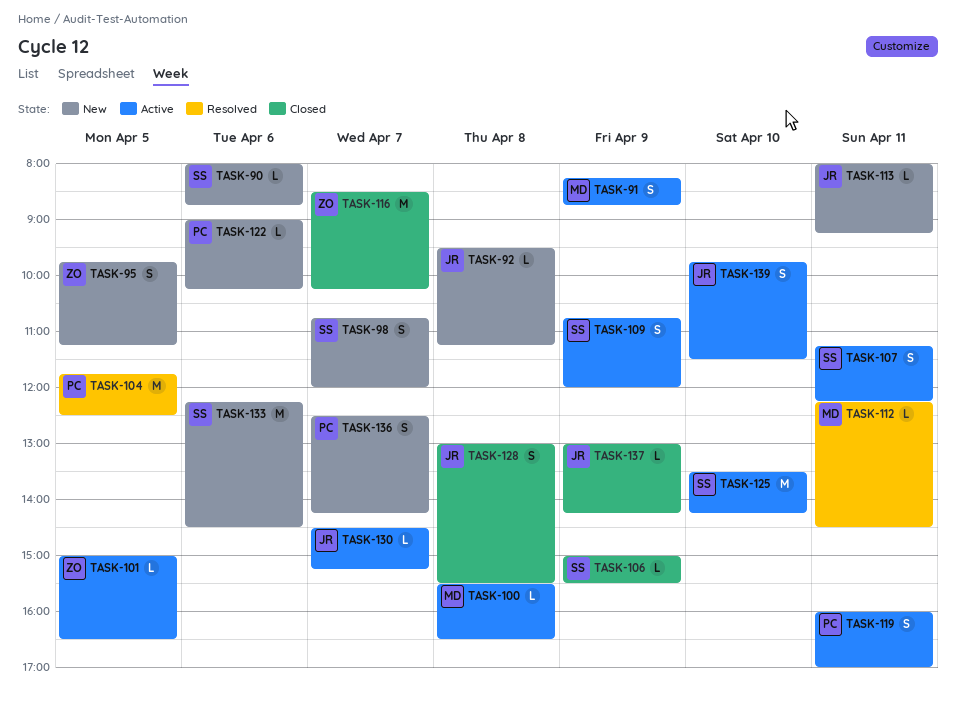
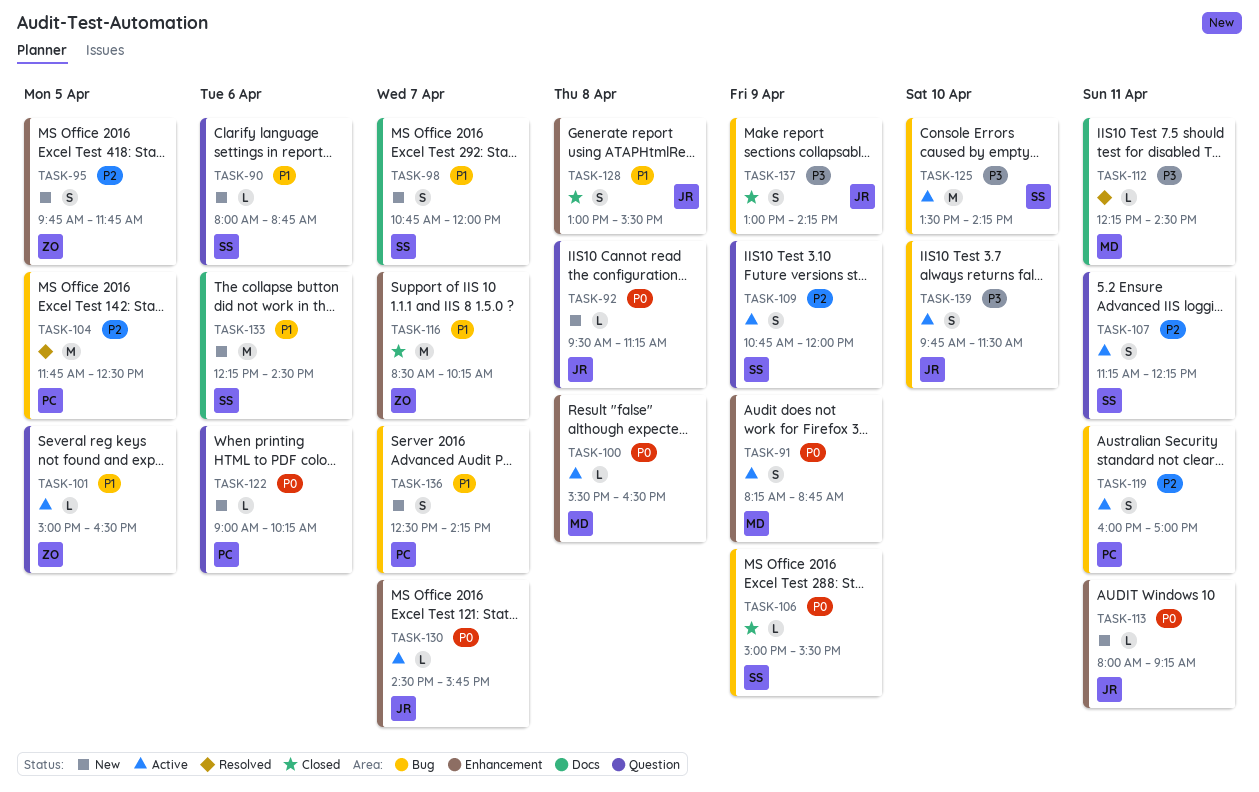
TASK-95, ends: 11:15 -> 11:45
TASK-130, ends: 15:15 -> 15:45
TASK-137, estimate: L -> S

